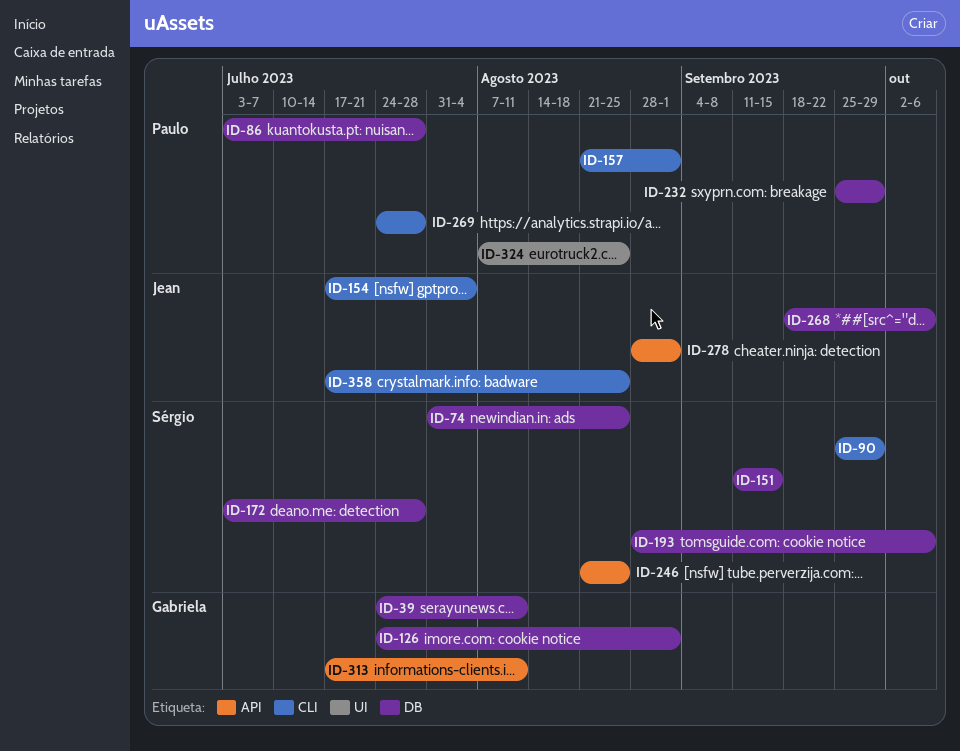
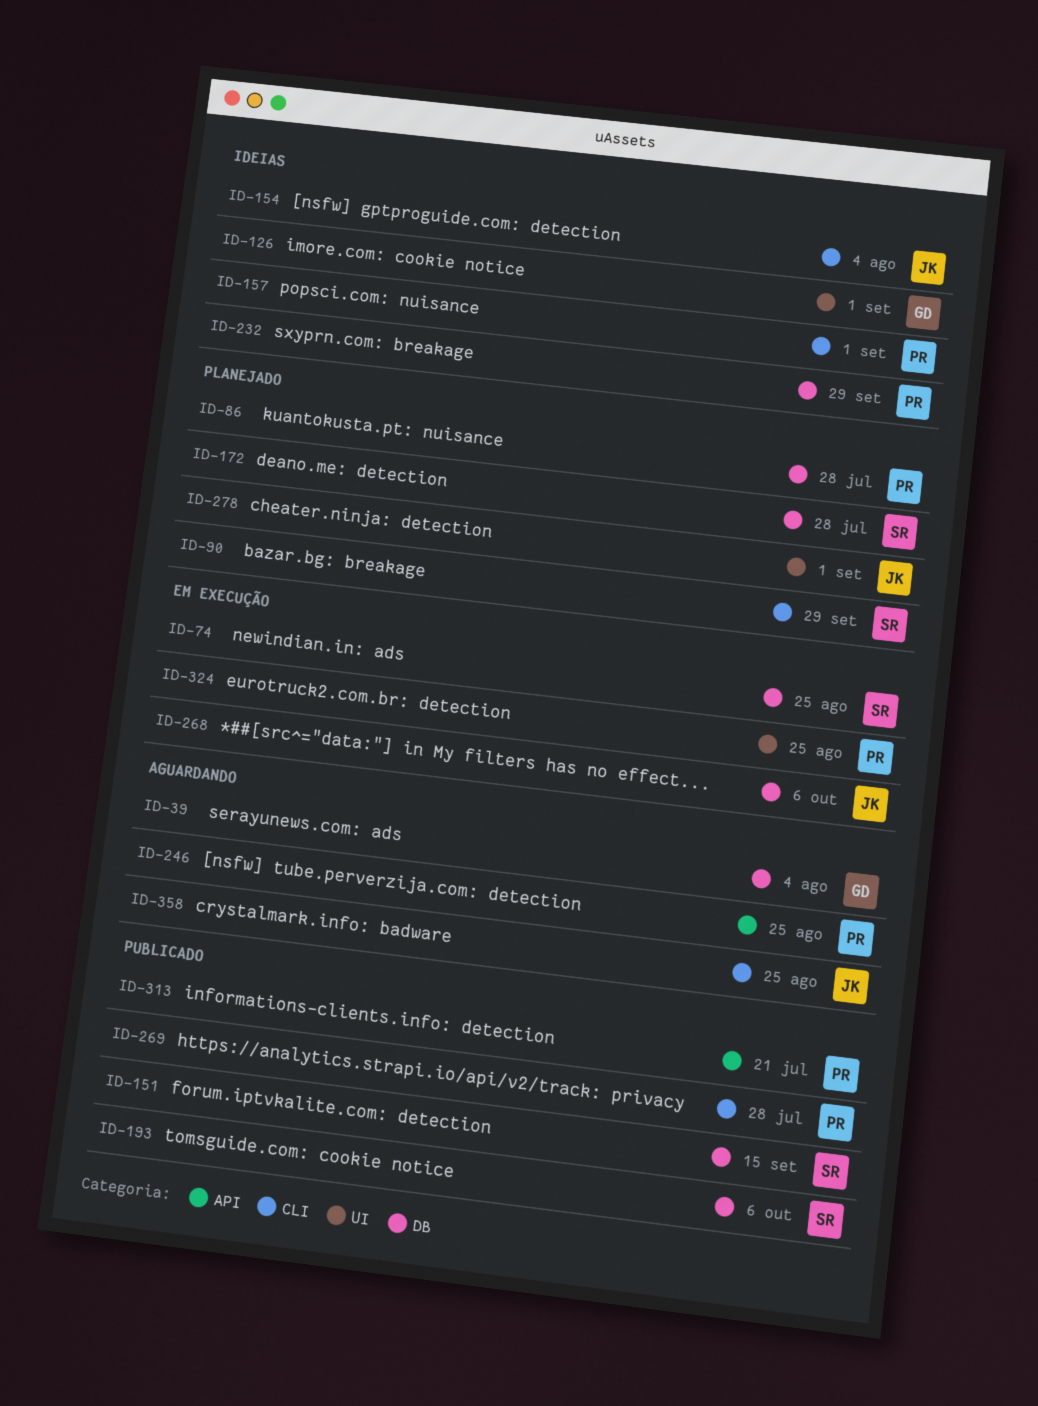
ID-39, due: Aug 11 -> Aug 4
ID-126, label: DB -> UI
ID-246, owner: Sérgio -> Paulo
ID-278, label: API -> UI
ID-313, owner: Gabriela -> Paulo
ID-313, due: Aug 11 -> Jul 21

